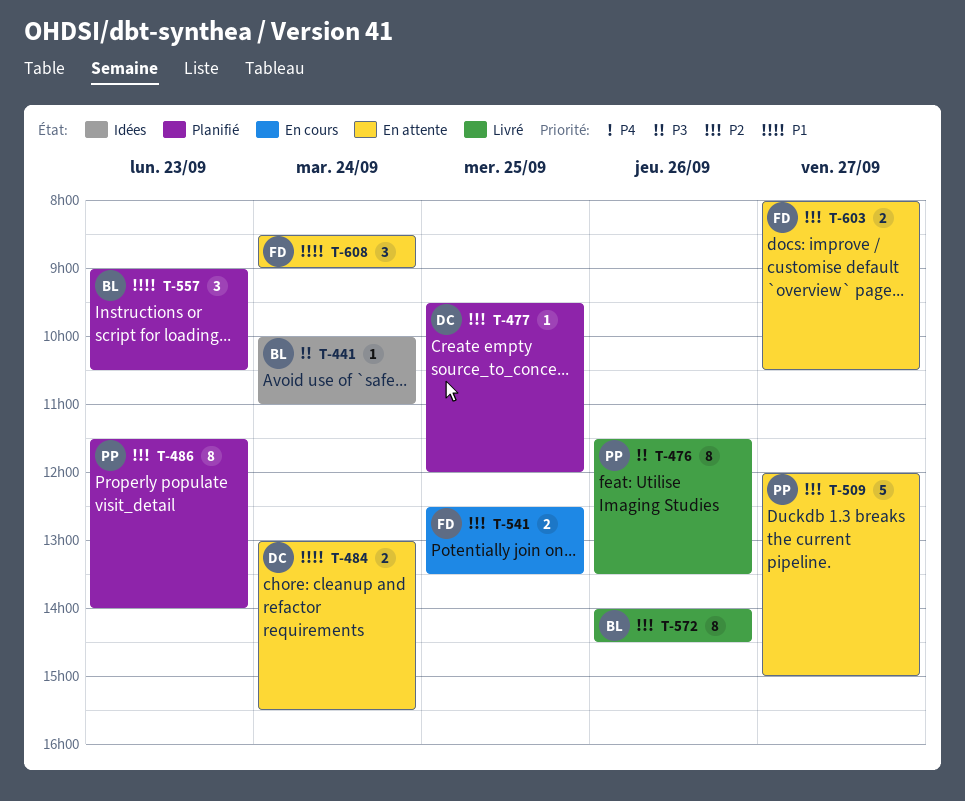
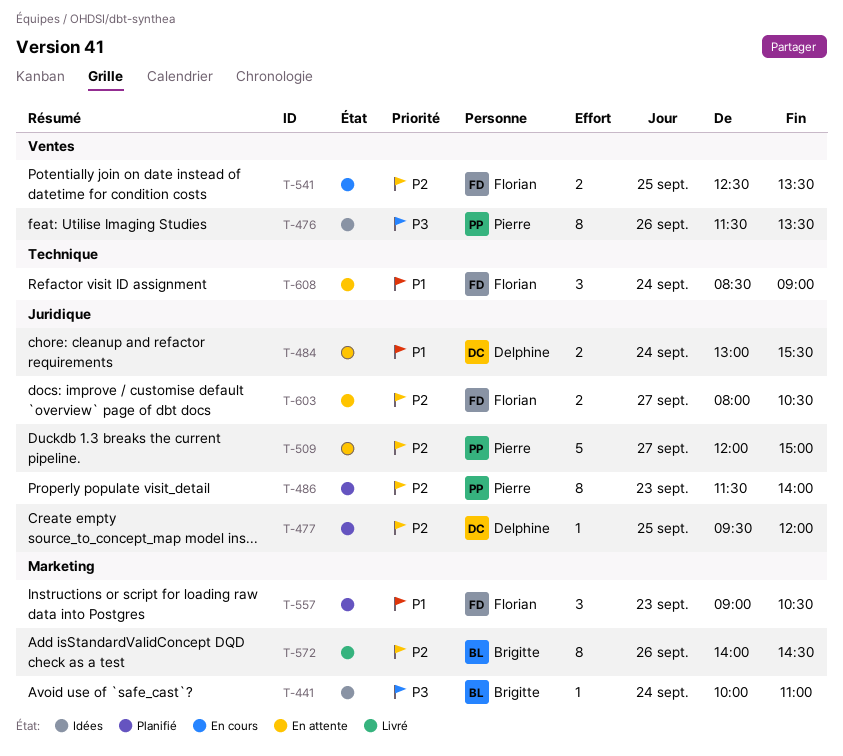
T-476, status: Livré -> Idées
T-557, owner: Brigitte -> Florian

